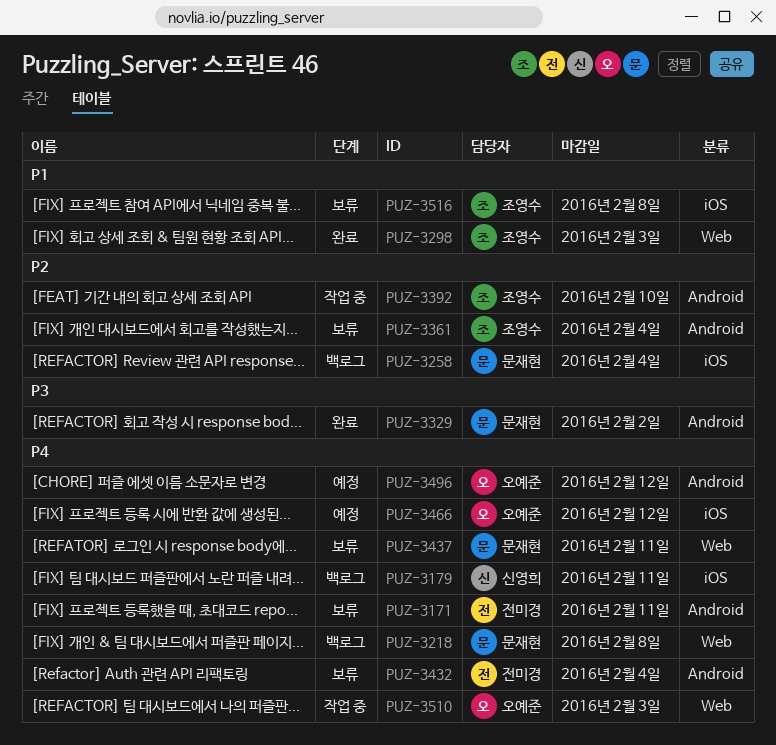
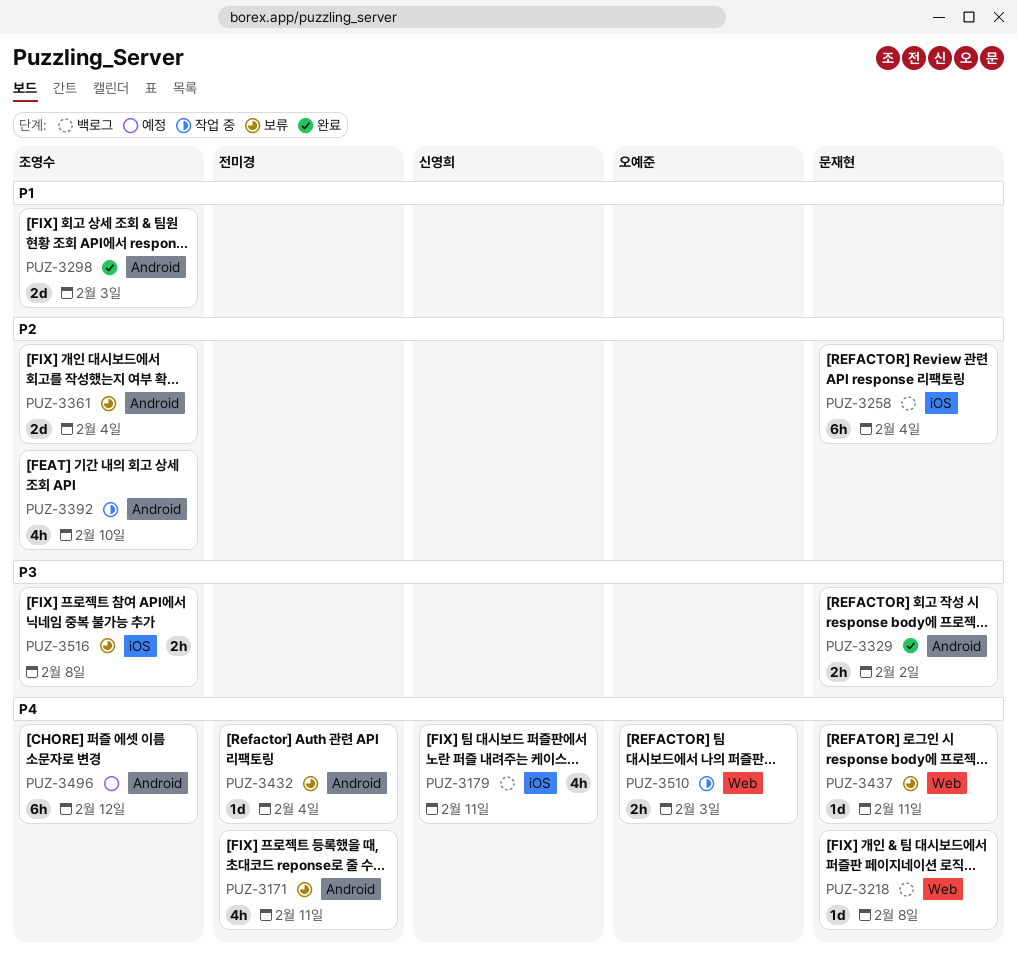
PUZ-3298, label: Web -> Android
PUZ-3466: present -> none
PUZ-3496, owner: 오예준 -> 조영수
PUZ-3516, priority: P1 -> P3

